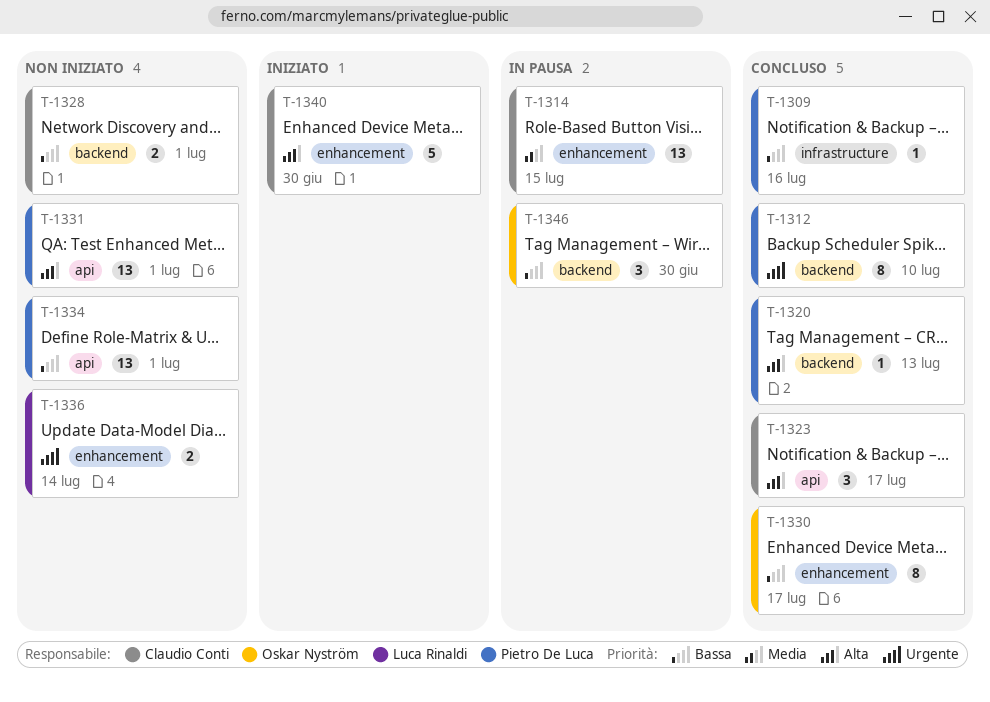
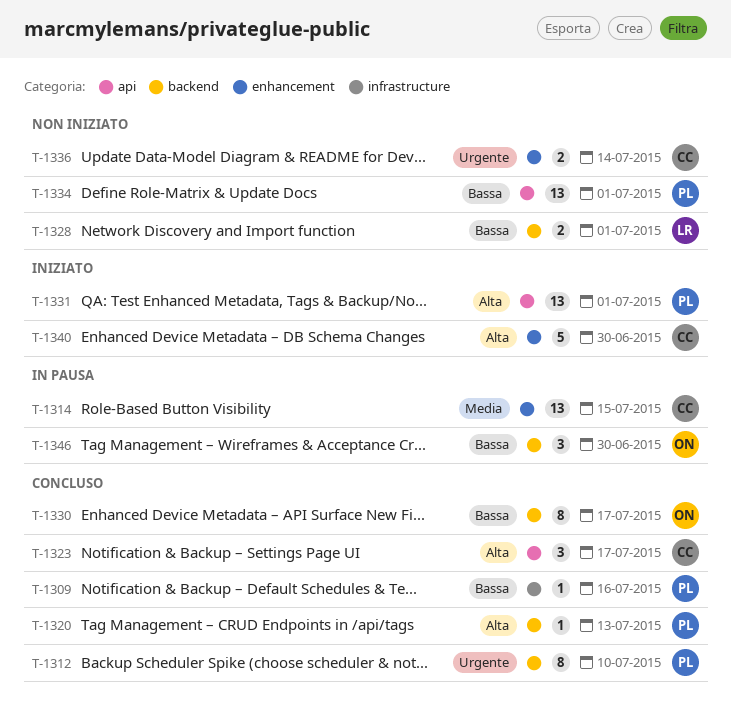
T-1328, owner: Claudio Conti -> Luca Rinaldi
T-1330, label: enhancement -> backend
T-1331, status: Non iniziato -> Iniziato
T-1336, owner: Luca Rinaldi -> Claudio Conti

